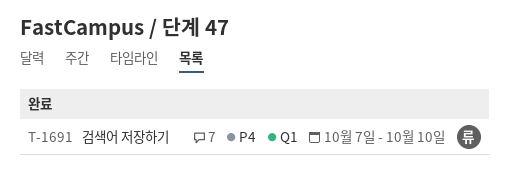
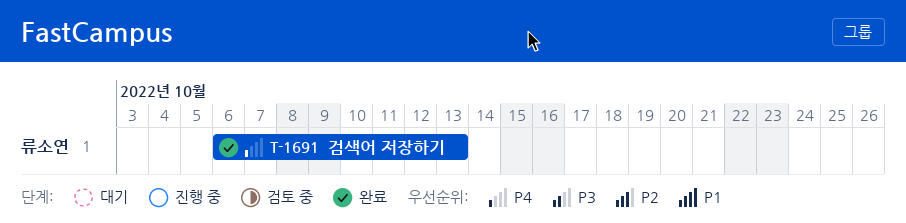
T-1691, start: Oct 7 -> Oct 6
T-1691, due: Oct 10 -> Oct 13

